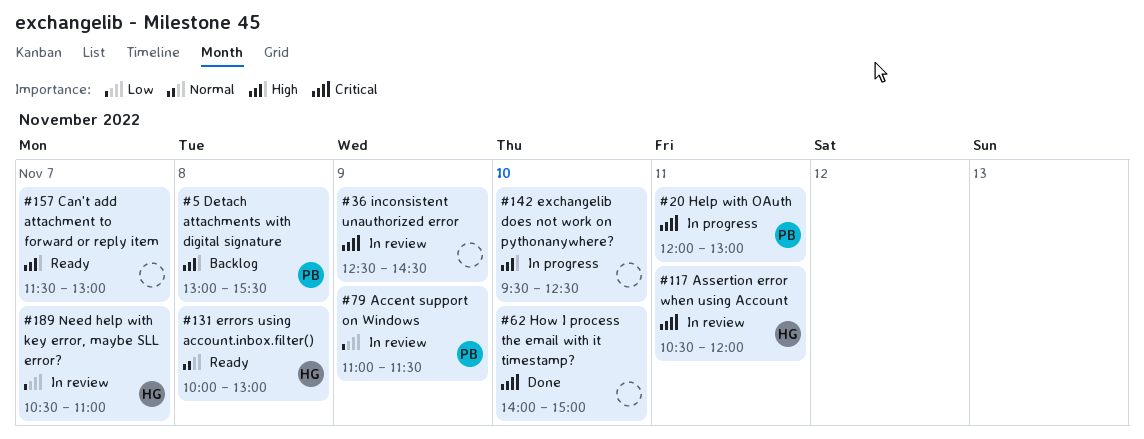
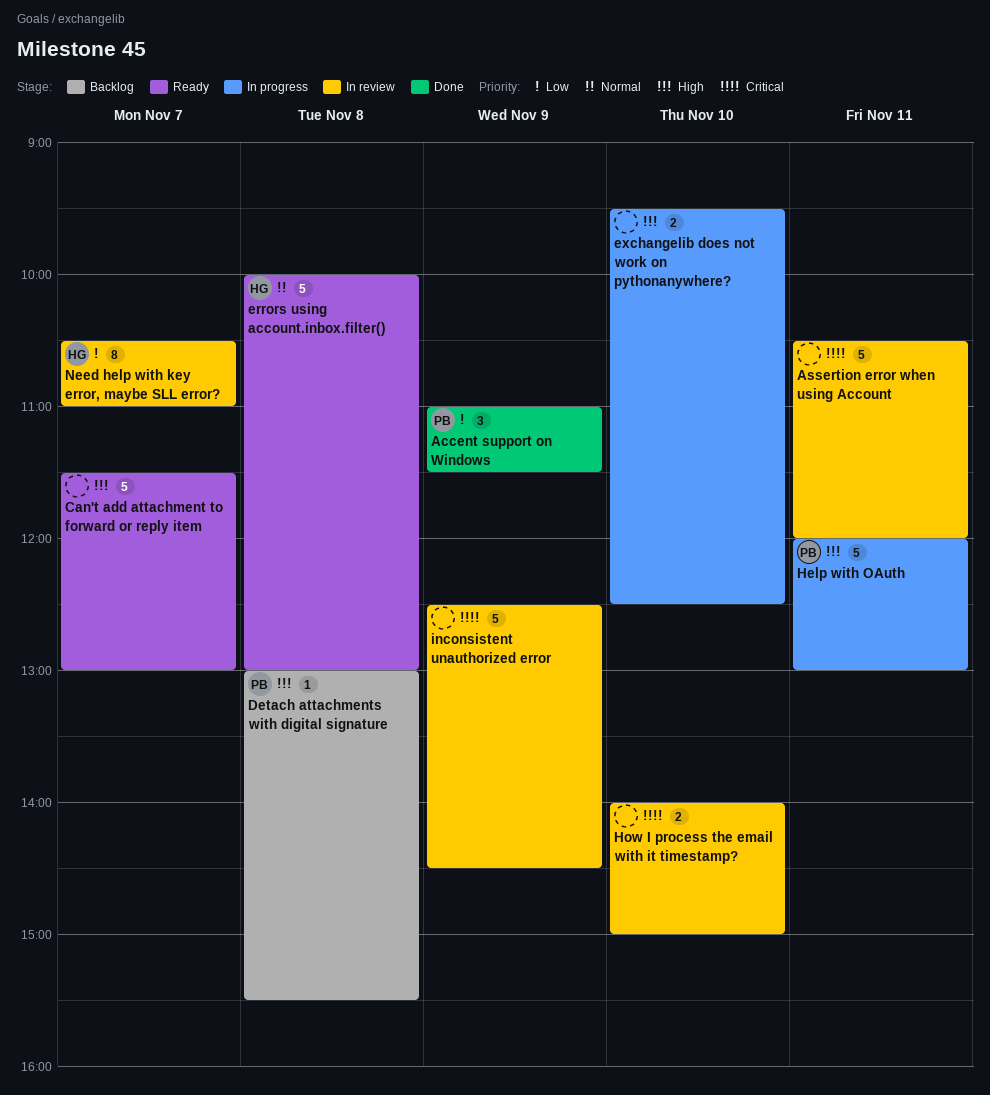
Accent support on Windows, status: In review -> Done
Assertion error when using Account, owner: HG -> none
Help with OAuth, priority: Critical -> High
How I process the email with it timestamp?, status: Done -> In review

